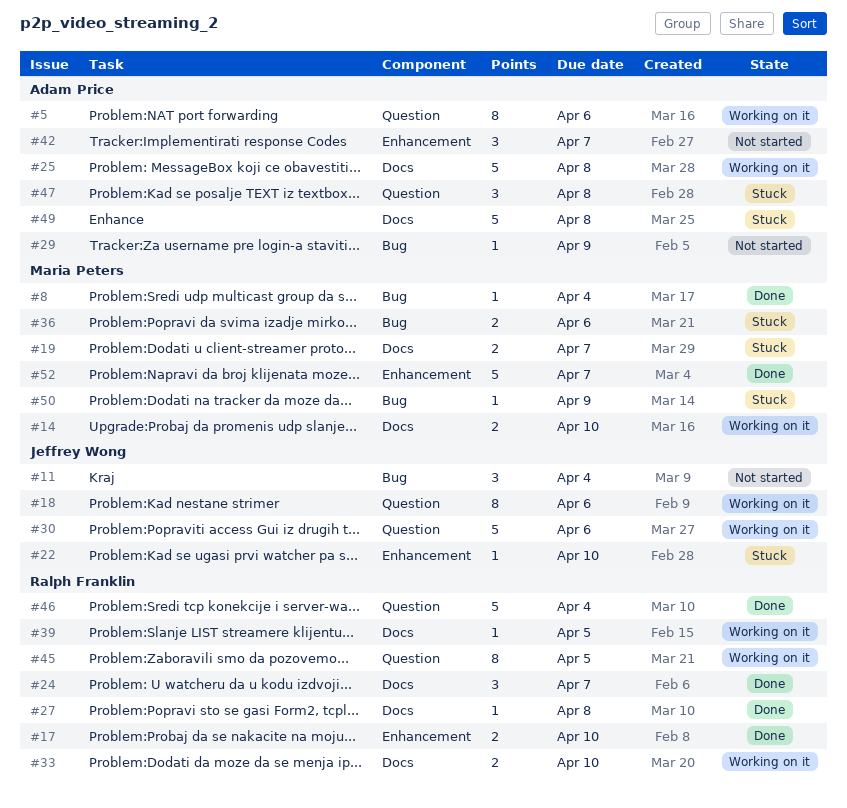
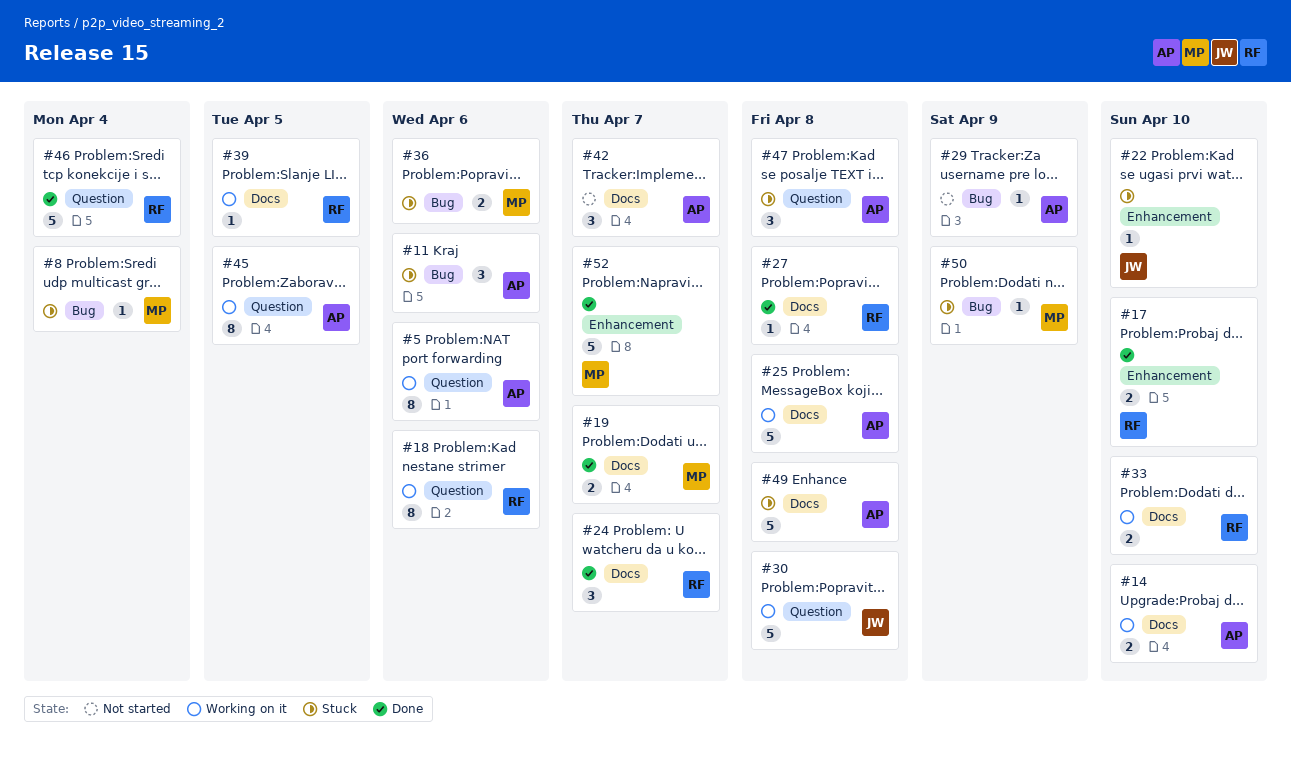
#8, status: Done -> Stuck
#11, status: Not started -> Stuck
#11, owner: Jeffrey Wong -> Adam Price
#11, due: Apr 4 -> Apr 6
#14, owner: Maria Peters -> Adam Price
#18, owner: Jeffrey Wong -> Ralph Franklin
#19, status: Stuck -> Done
#30, due: Apr 6 -> Apr 8
#42, label: Enhancement -> Docs
#45, owner: Ralph Franklin -> Adam Price

